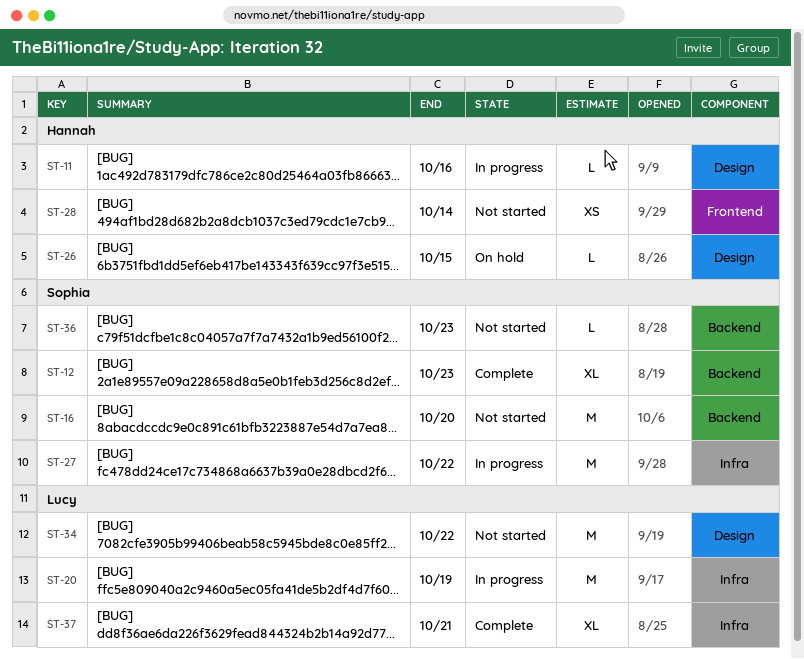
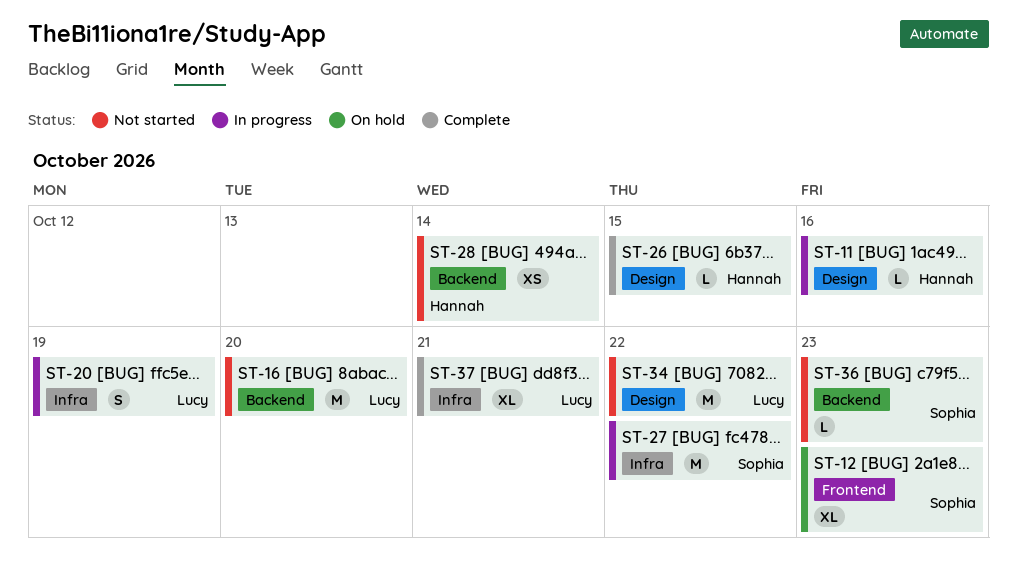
ST-12, status: Complete -> On hold
ST-12, label: Backend -> Frontend
ST-16, owner: Sophia -> Lucy
ST-20, estimate: M -> S
ST-26, status: On hold -> Complete
ST-28, label: Frontend -> Backend

